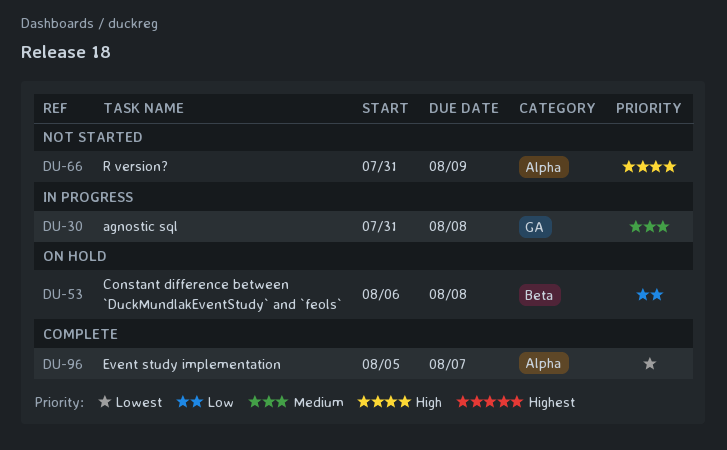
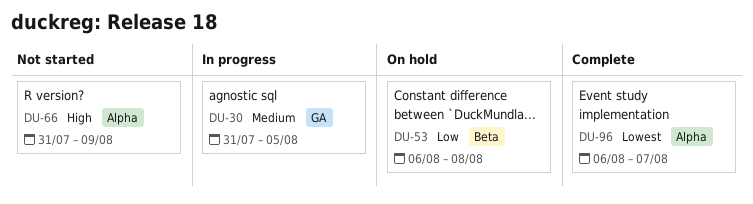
DU-30, due: Aug 8 -> Aug 5
DU-96, start: Aug 5 -> Aug 6

